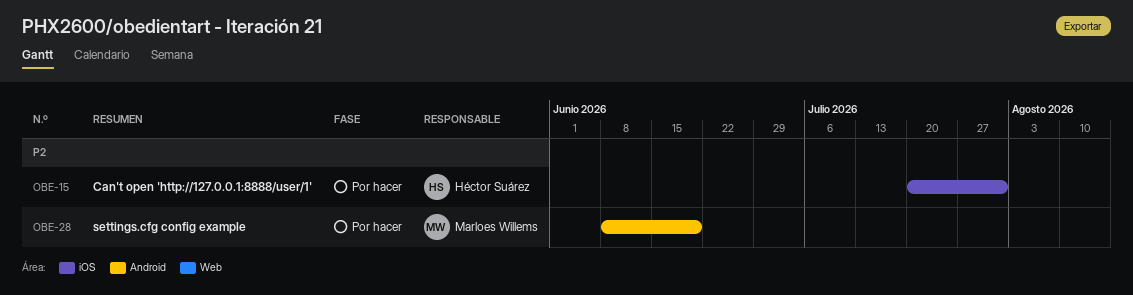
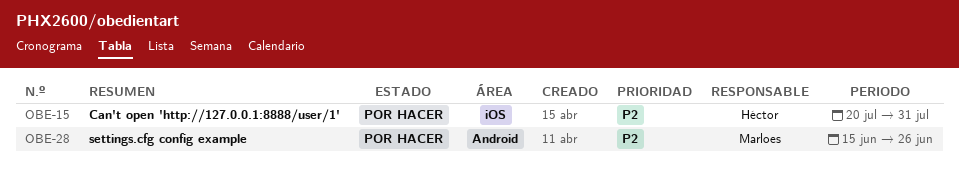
OBE-28, start: Jun 8 -> Jun 15
OBE-28, due: Jun 19 -> Jun 26

